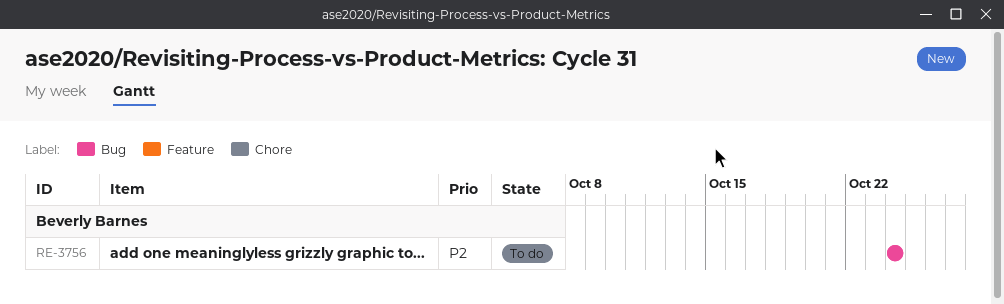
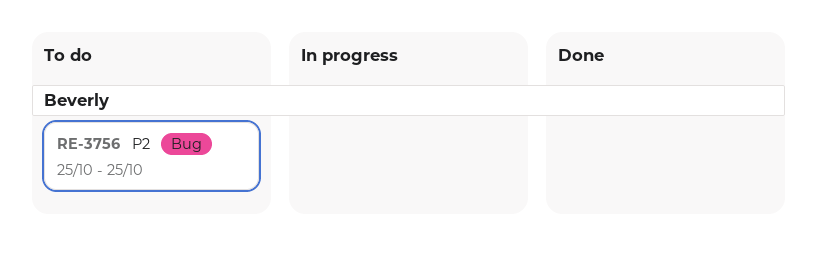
RE-3756, start: Oct 24 -> Oct 25
RE-3756, due: Oct 24 -> Oct 25

